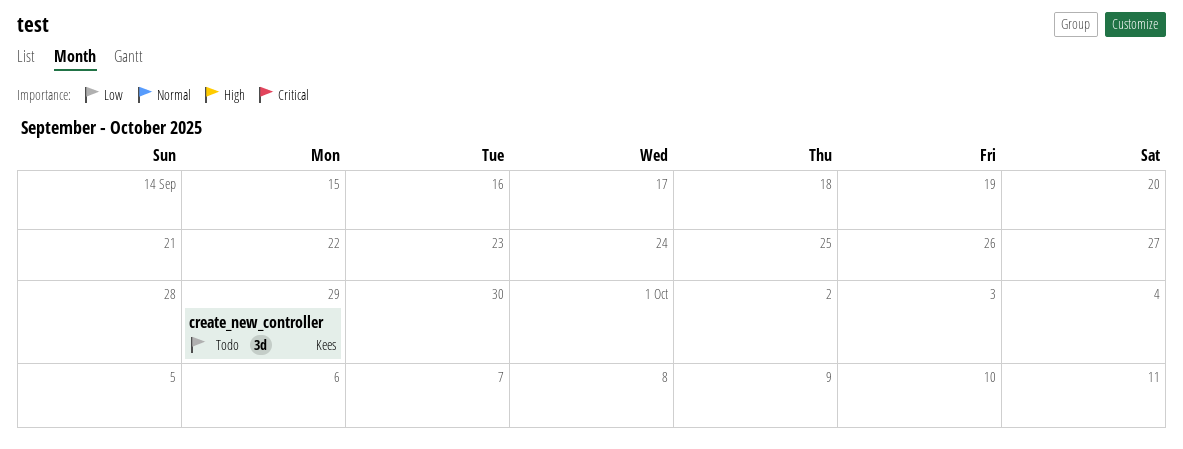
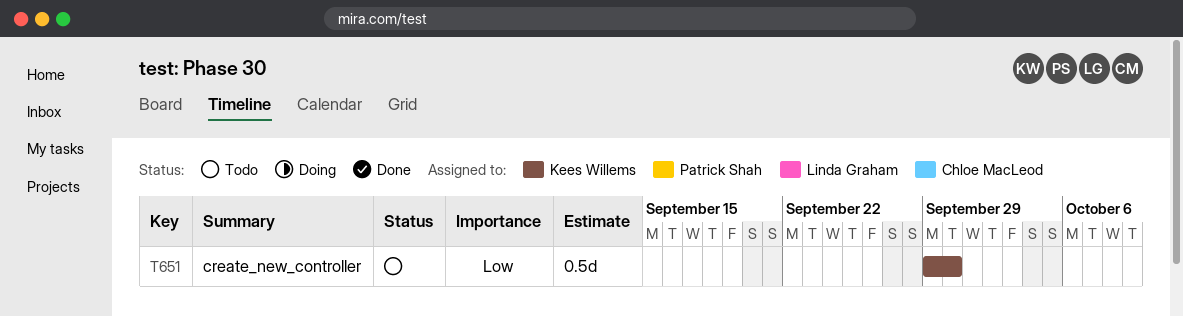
create_new_controller, estimate: 3d -> 0.5d
create_new_controller, due: Sep 29 -> Sep 30

